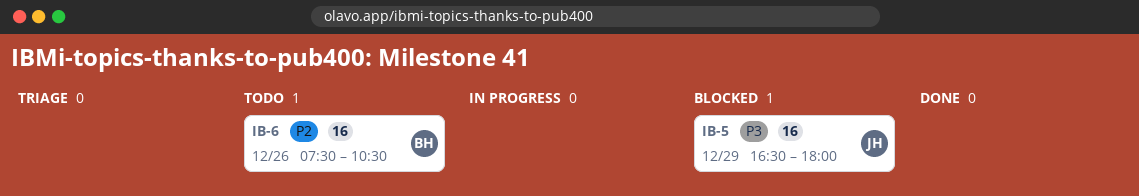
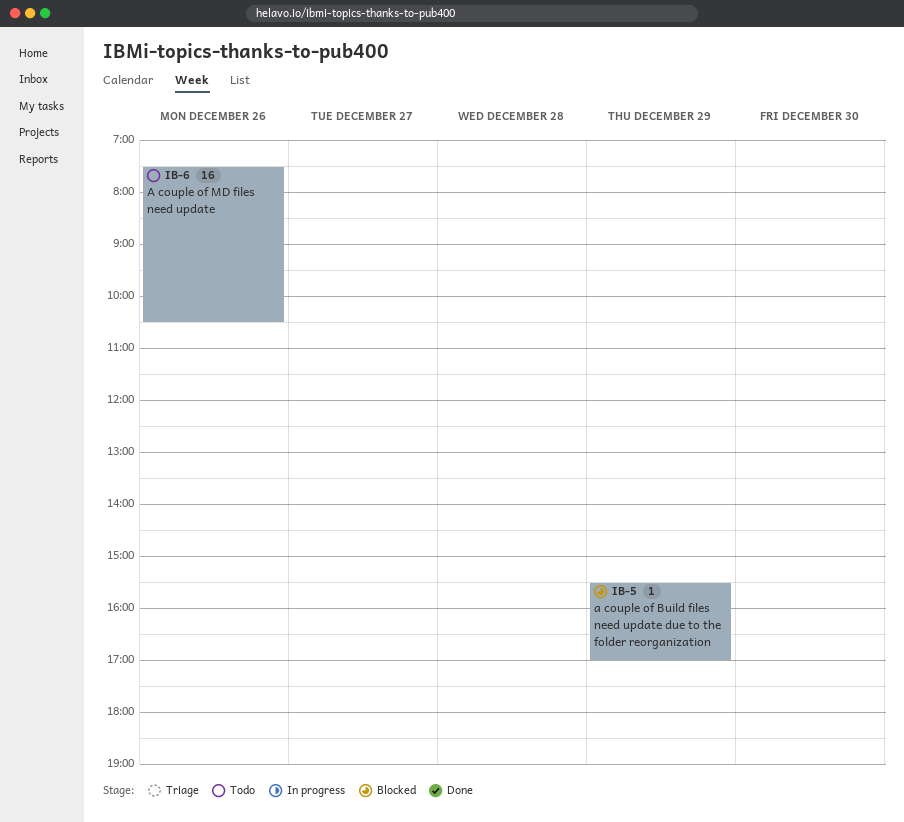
IB-5, estimate: 16 -> 1
IB-5, begins: 16:30 -> 15:30
IB-5, ends: 18:00 -> 17:00

